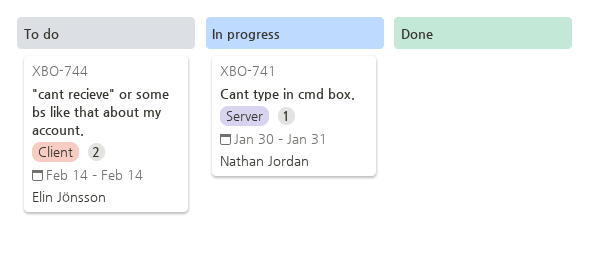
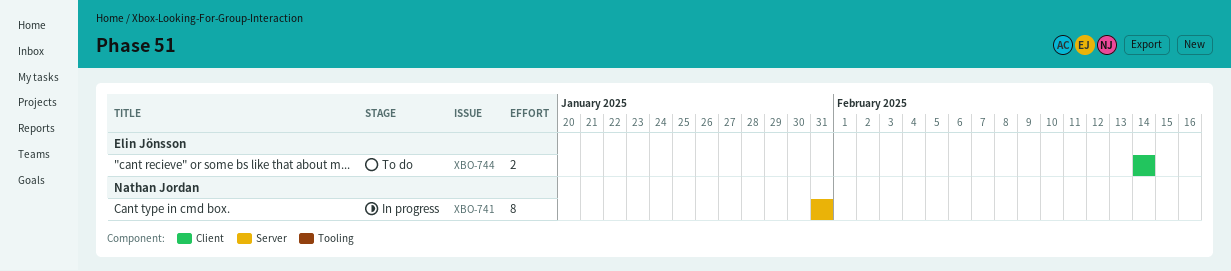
XBO-741, estimate: 1 -> 8
XBO-741, start: Jan 30 -> Jan 31

